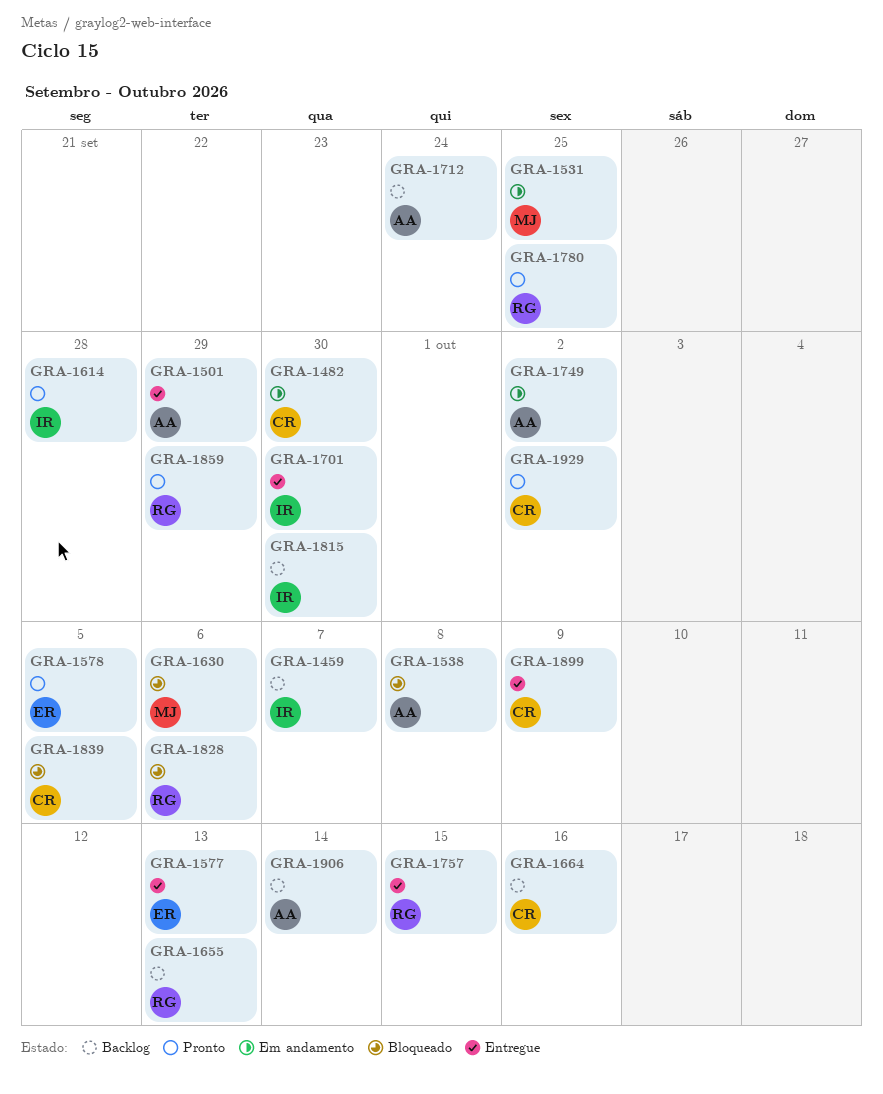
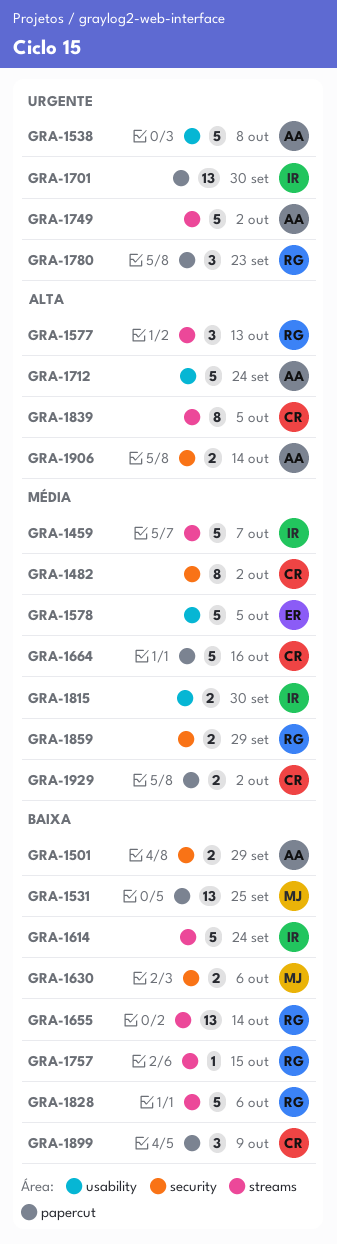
GRA-1482, due: Sep 30 -> Oct 2
GRA-1577, owner: ER -> RG
GRA-1614, due: Sep 28 -> Sep 24
GRA-1655, due: Oct 13 -> Oct 14
GRA-1780, due: Sep 25 -> Sep 23

